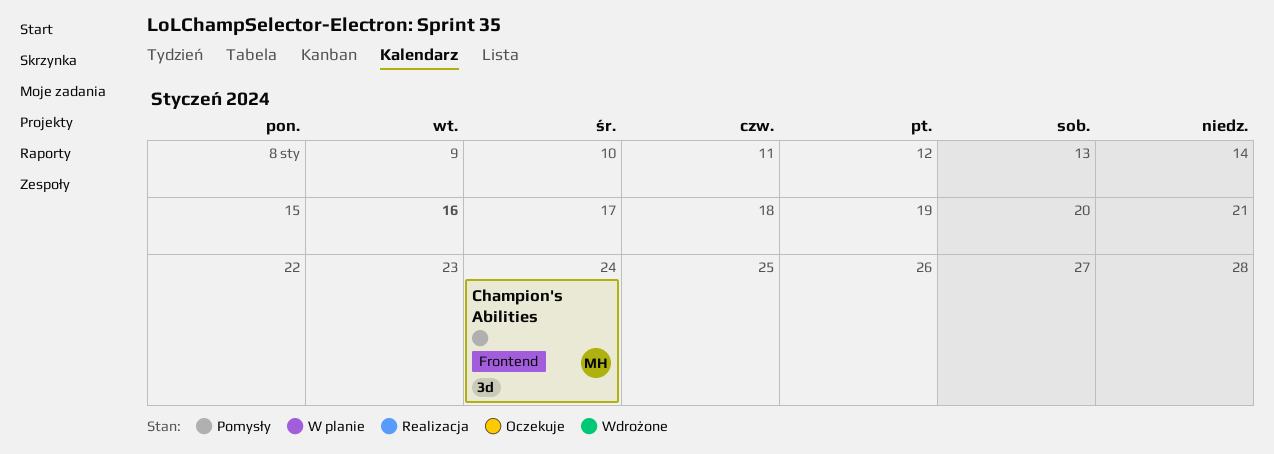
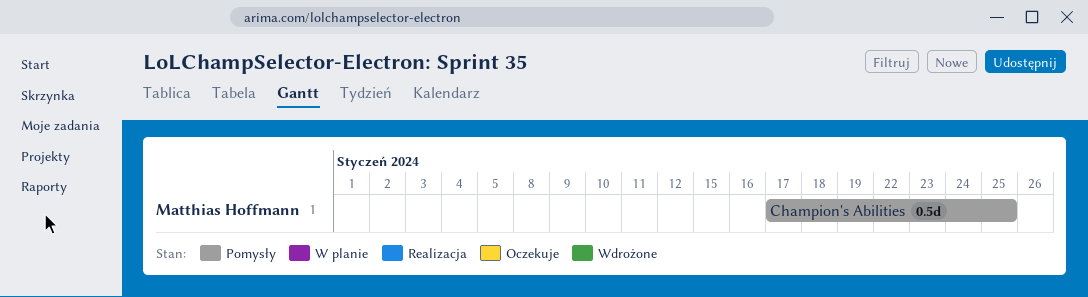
Champion's Abilities, estimate: 3d -> 0.5d
Champion's Abilities, due: Jan 24 -> Jan 25

